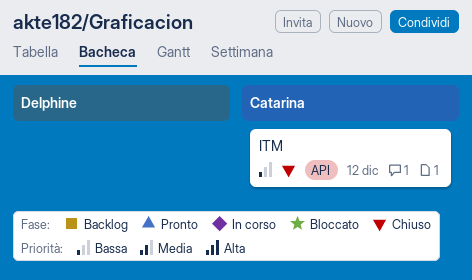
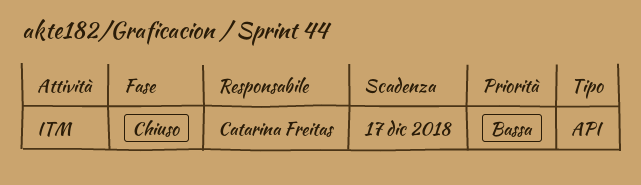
ITM, due: Dec 12 -> Dec 17

